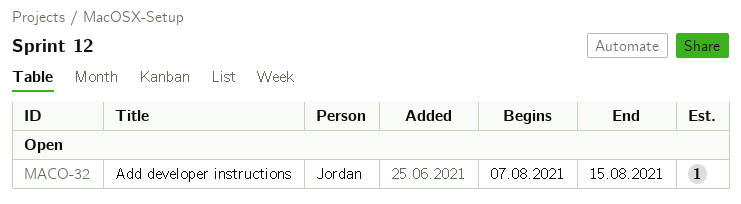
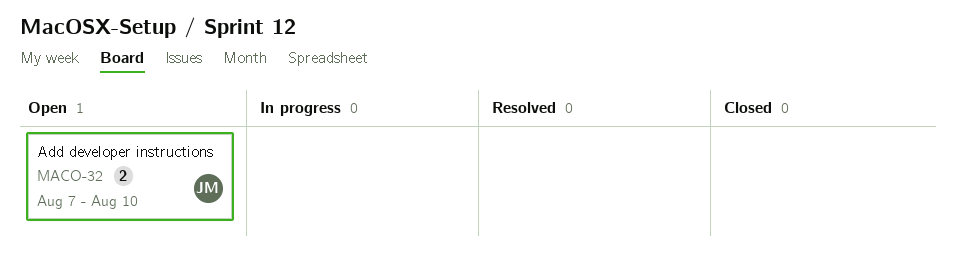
MACO-32, estimate: 1 -> 2
MACO-32, due: Aug 15 -> Aug 10

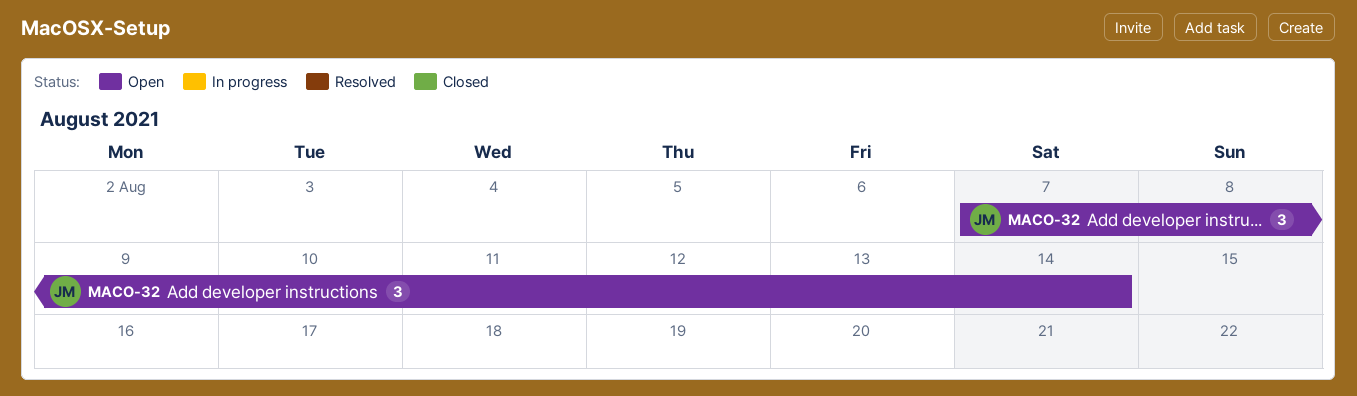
MACO-32, estimate: 2 -> 3
MACO-32, due: Aug 10 -> Aug 14

